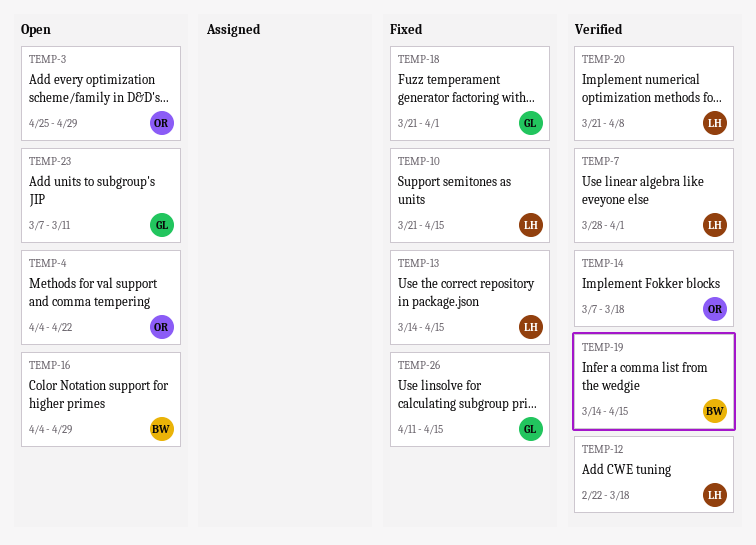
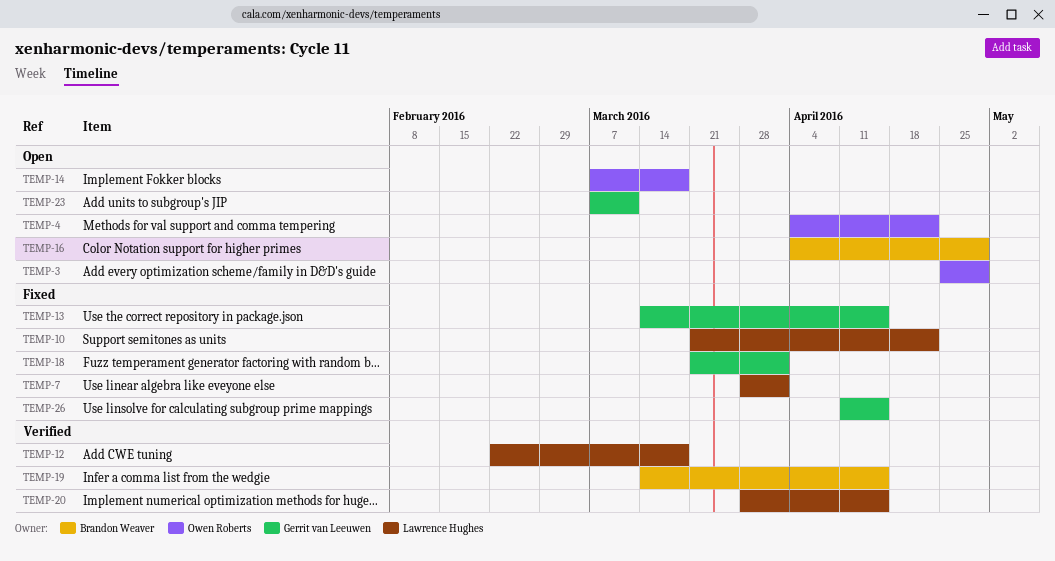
TEMP-7, status: Verified -> Fixed
TEMP-10, due: Apr 15 -> Apr 22
TEMP-13, owner: Lawrence Hughes -> Gerrit van Leeuwen
TEMP-14, status: Verified -> Open
TEMP-20, start: Mar 21 -> Mar 28
TEMP-20, due: Apr 8 -> Apr 15

